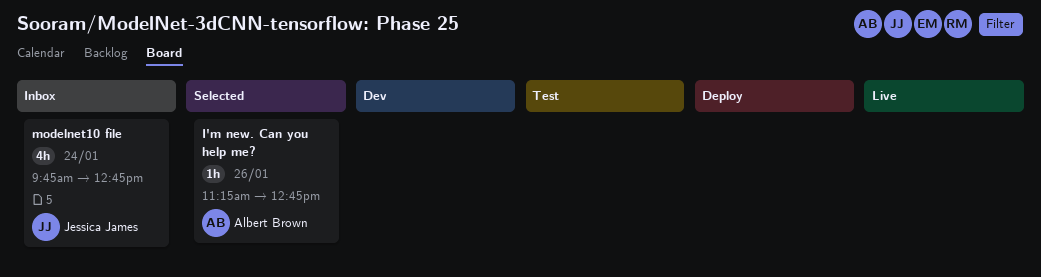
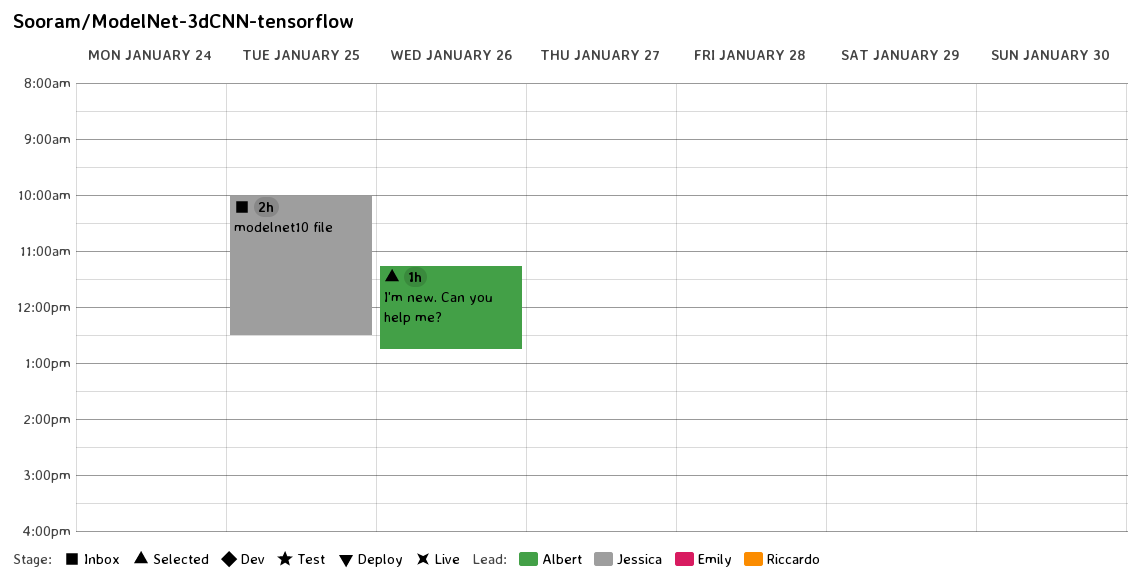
modelnet10 file, estimate: 4h -> 2h
modelnet10 file, day: Jan 24 -> Jan 25
modelnet10 file, begins: 09:45 -> 10:00
modelnet10 file, ends: 12:45 -> 12:30

